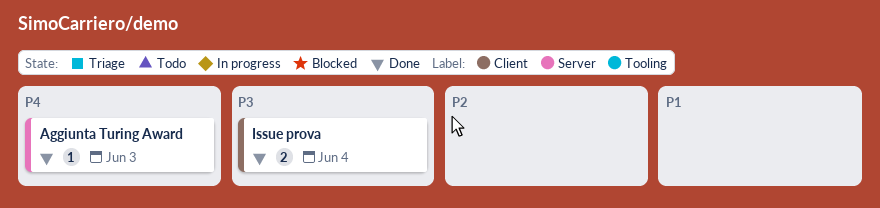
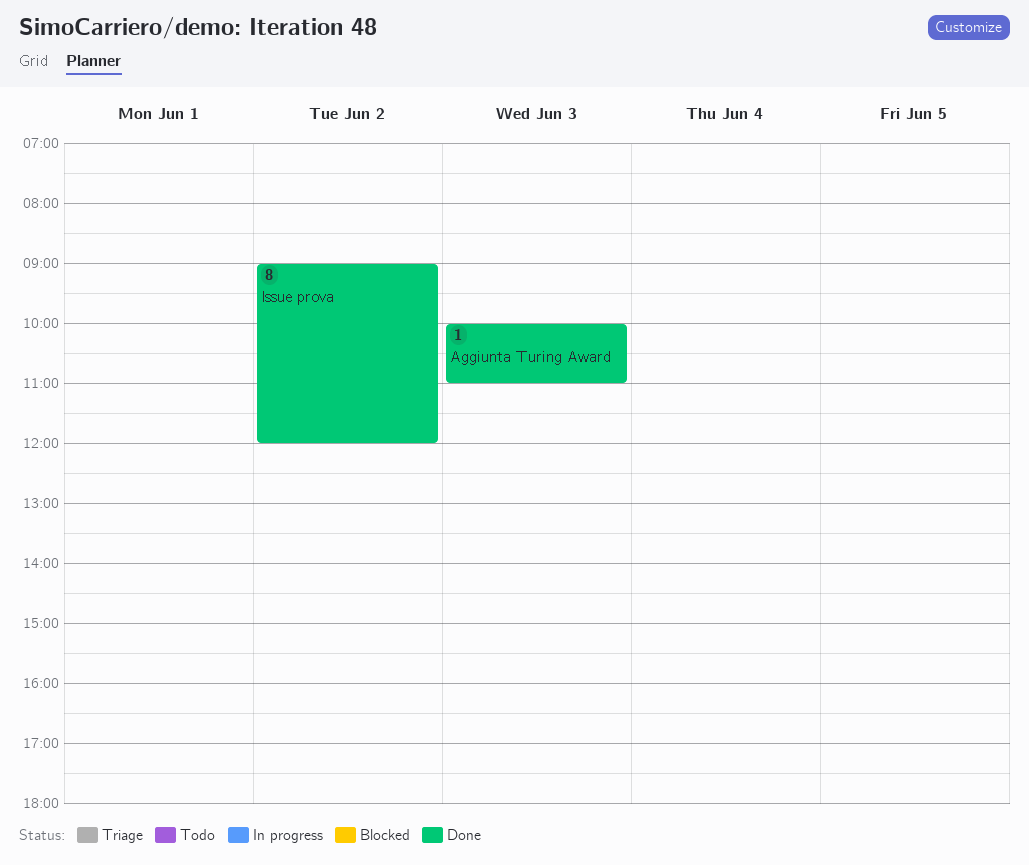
Issue prova, estimate: 2 -> 8
Issue prova, day: Jun 4 -> Jun 2

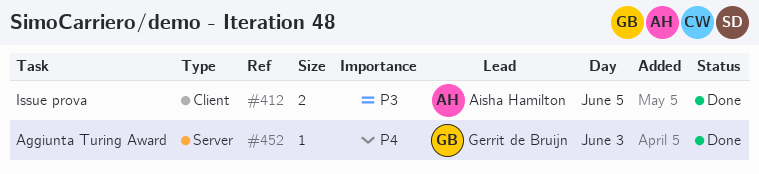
Issue prova, estimate: 8 -> 2
Issue prova, day: Jun 2 -> Jun 5

